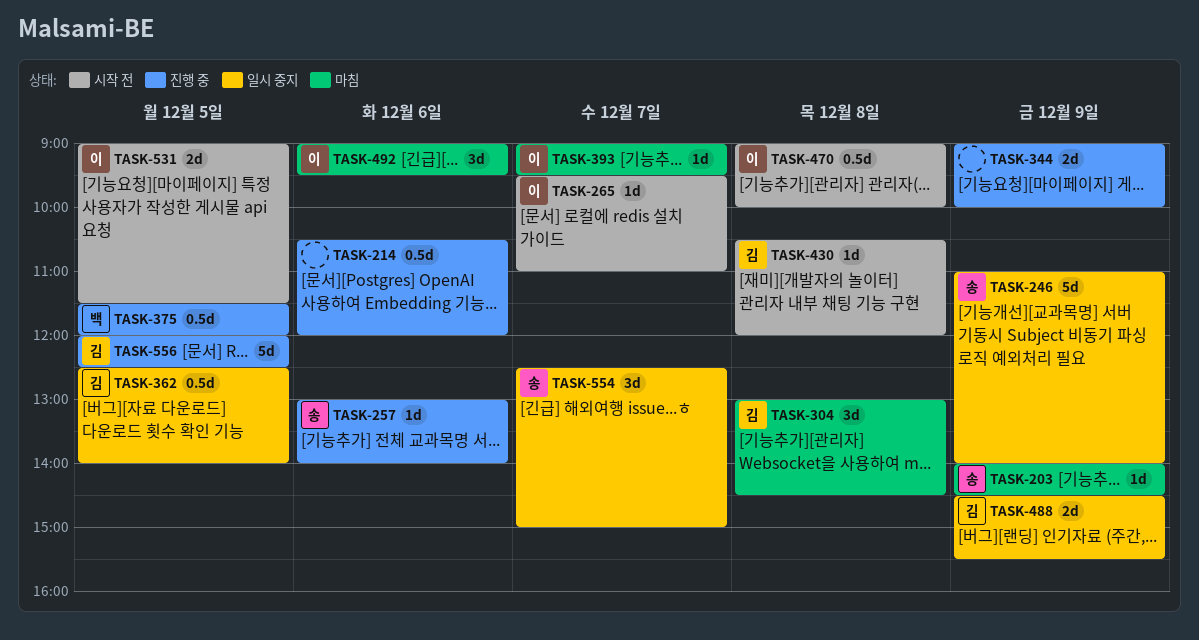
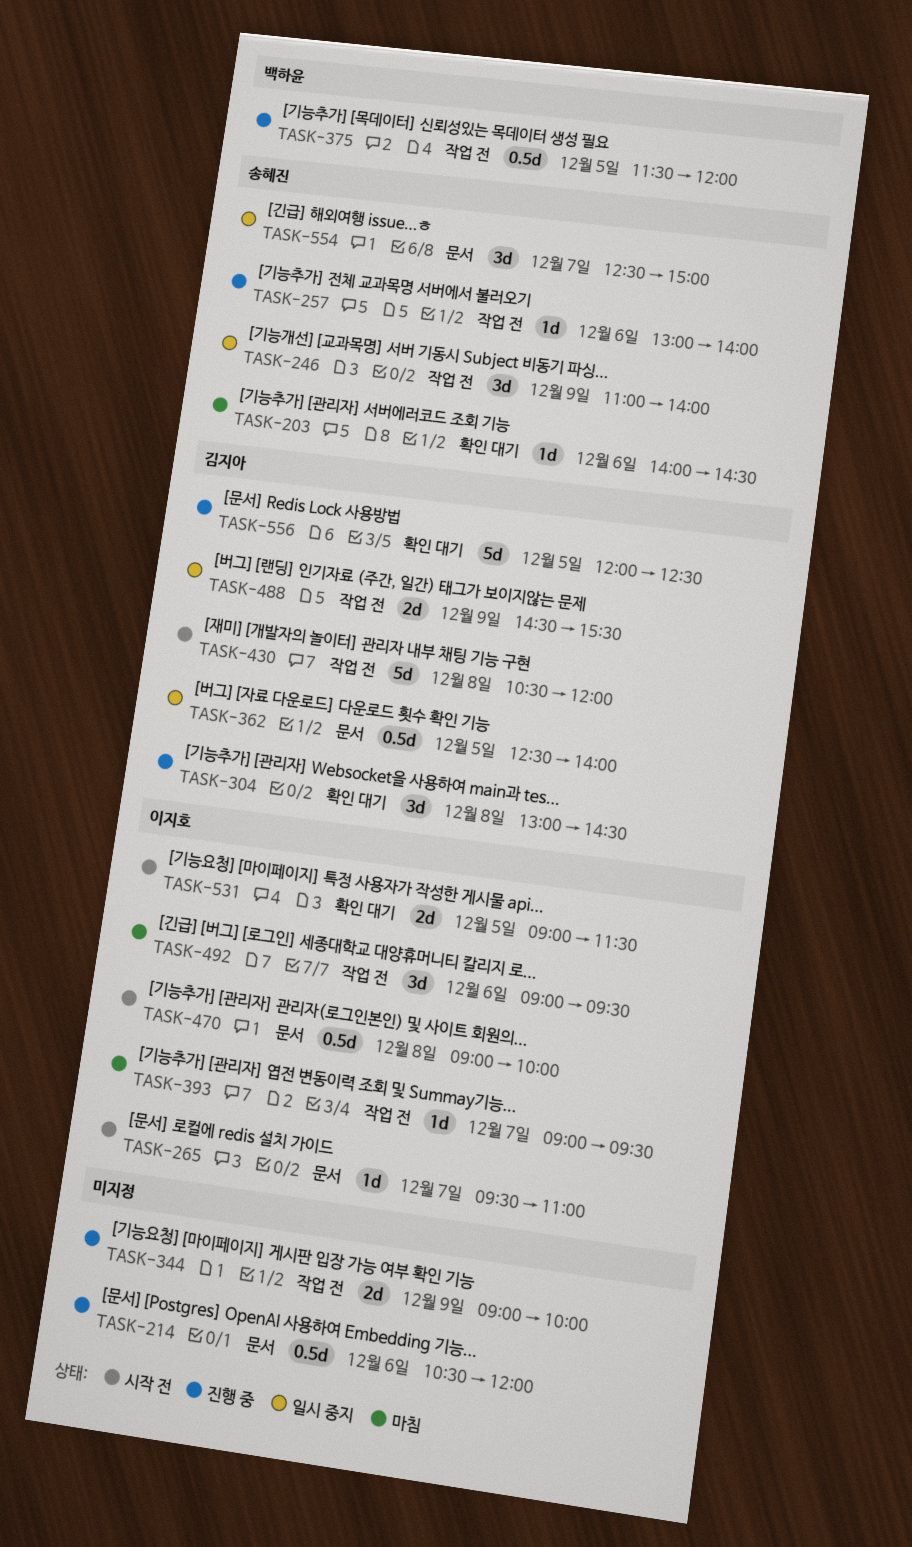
TASK-203, day: Dec 9 -> Dec 6
TASK-246, estimate: 5d -> 3d
TASK-304, status: 마침 -> 진행 중
TASK-430, estimate: 1d -> 5d

